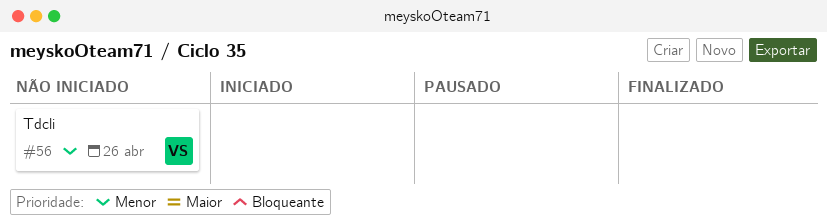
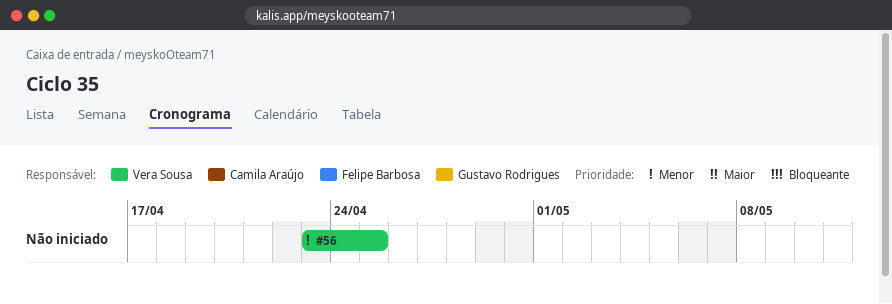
#56, due: Apr 26 -> Apr 25

